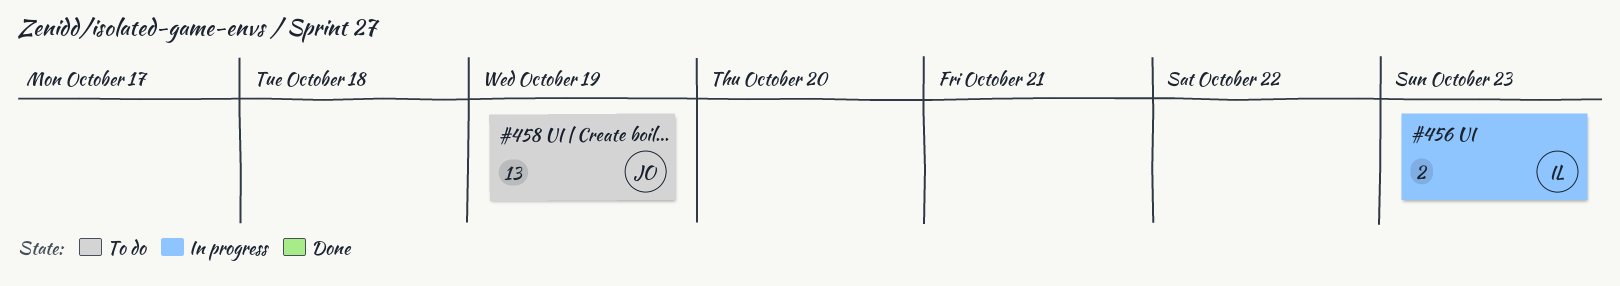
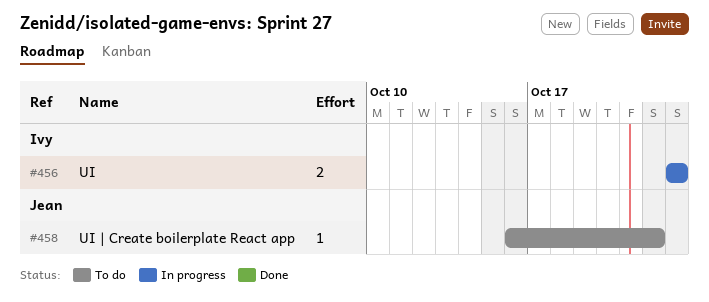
#458, estimate: 13 -> 1
#458, due: Oct 19 -> Oct 22

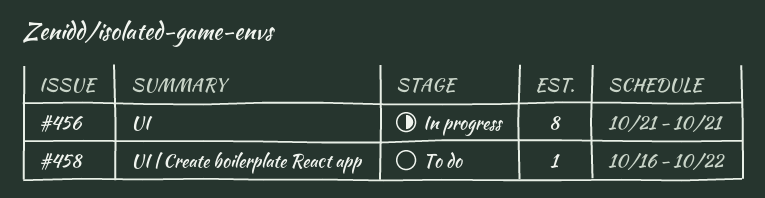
#456, estimate: 2 -> 8
#456, start: Oct 23 -> Oct 21
#456, due: Oct 23 -> Oct 21

